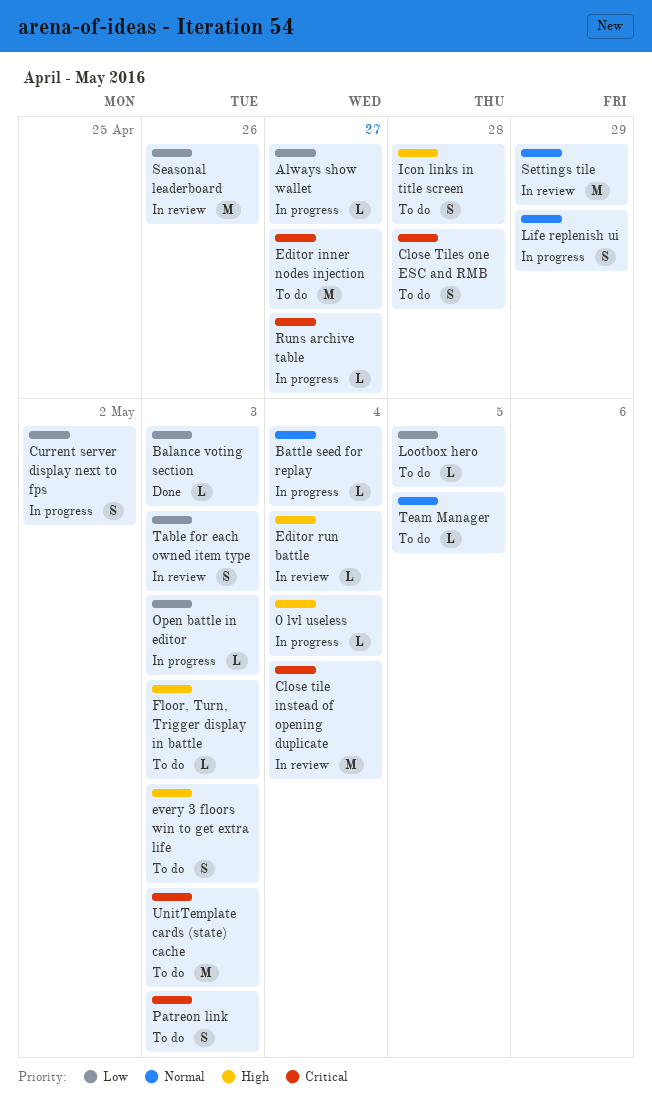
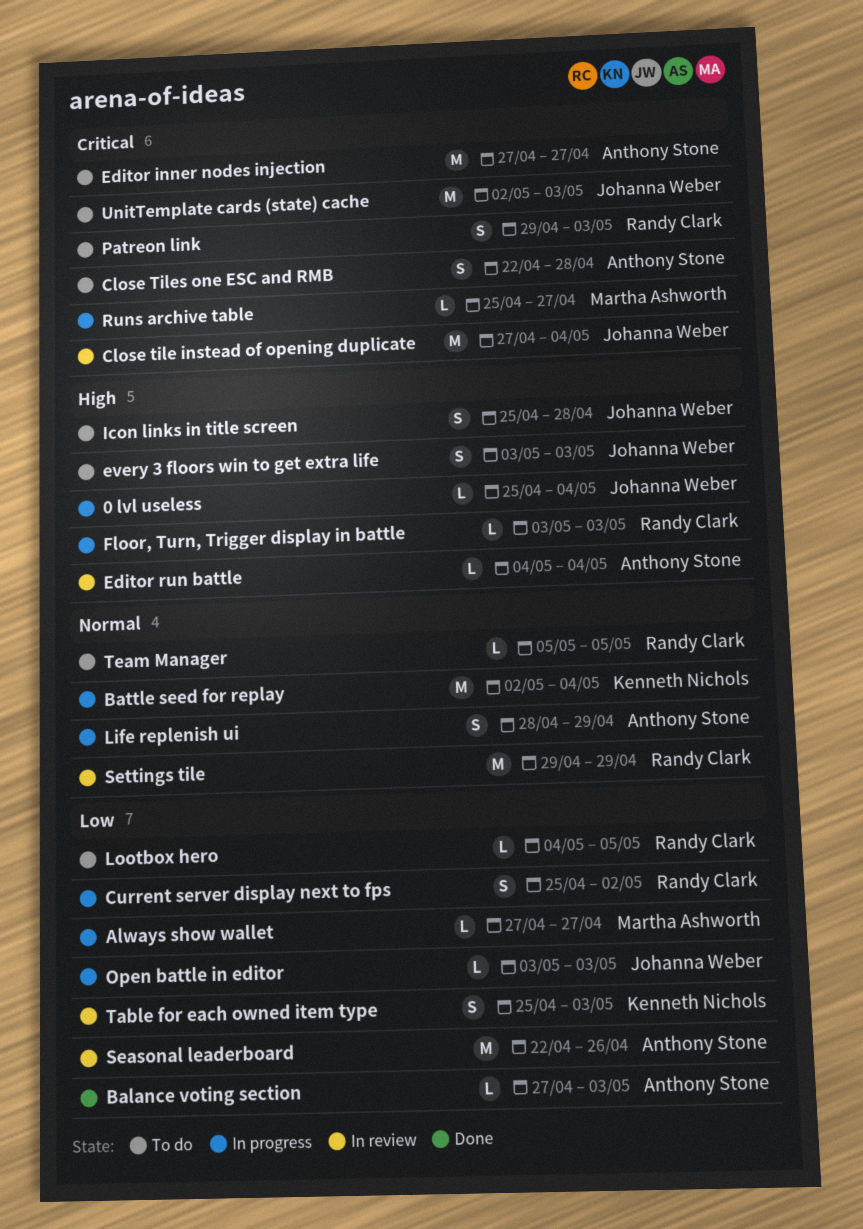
Battle seed for replay, estimate: L -> M
Floor, Turn, Trigger display in battle, status: To do -> In progress

